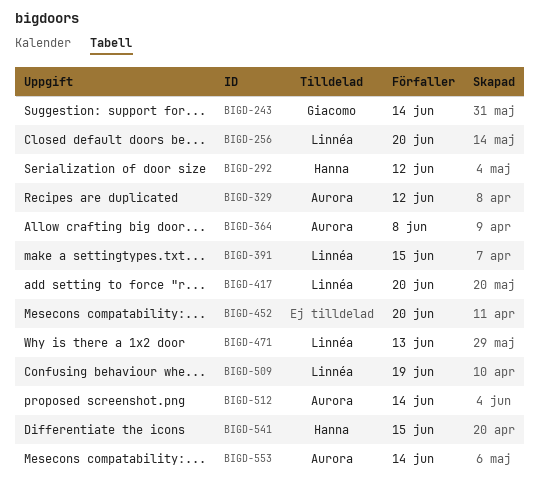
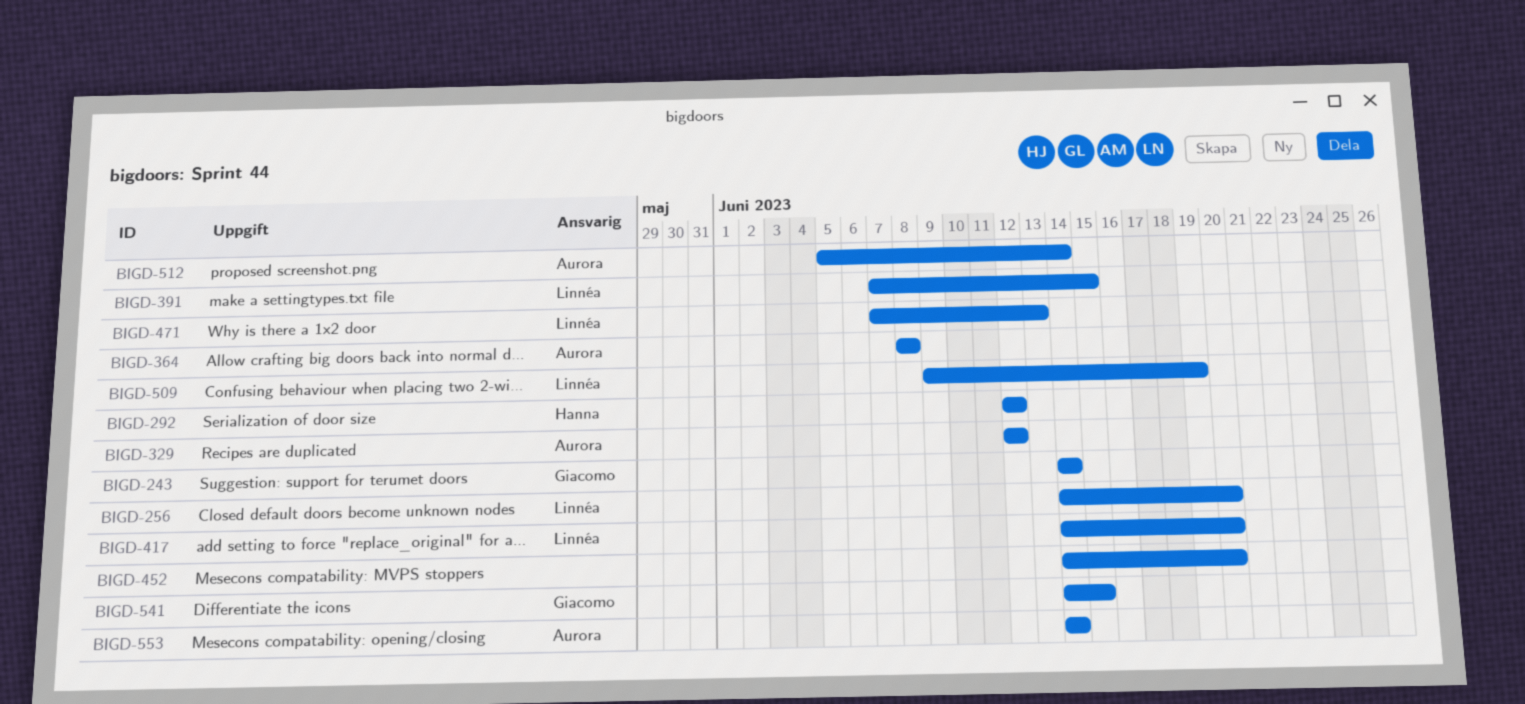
BIGD-541, owner: Hanna -> Giacomo

